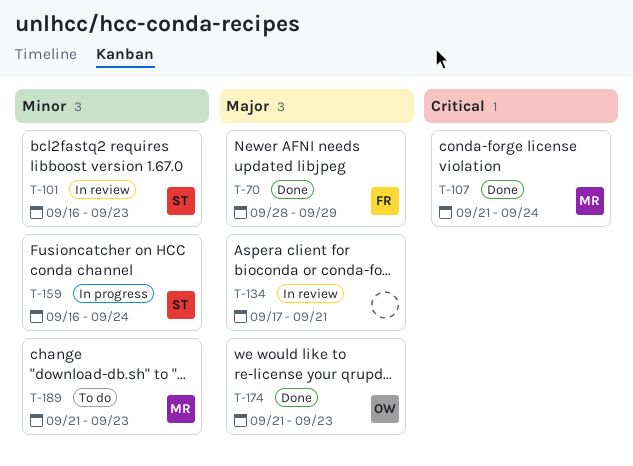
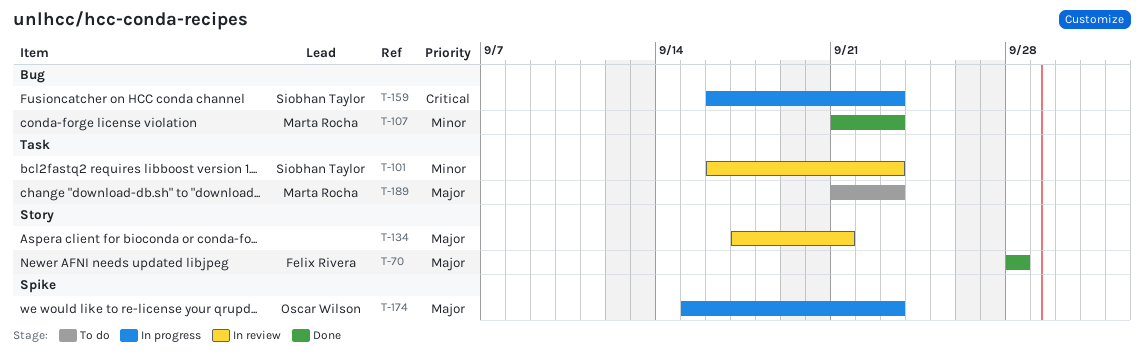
T-70, due: Sep 29 -> Sep 28
T-107, priority: Critical -> Minor
T-107, due: Sep 24 -> Sep 23
T-159, priority: Minor -> Critical
T-159, due: Sep 24 -> Sep 23
T-174, status: Done -> In progress
T-174, start: Sep 21 -> Sep 15
T-189, priority: Minor -> Major

